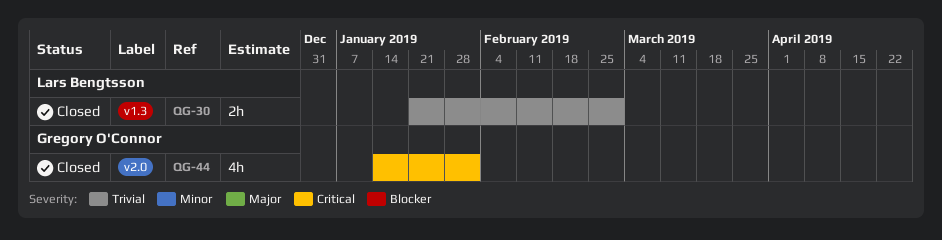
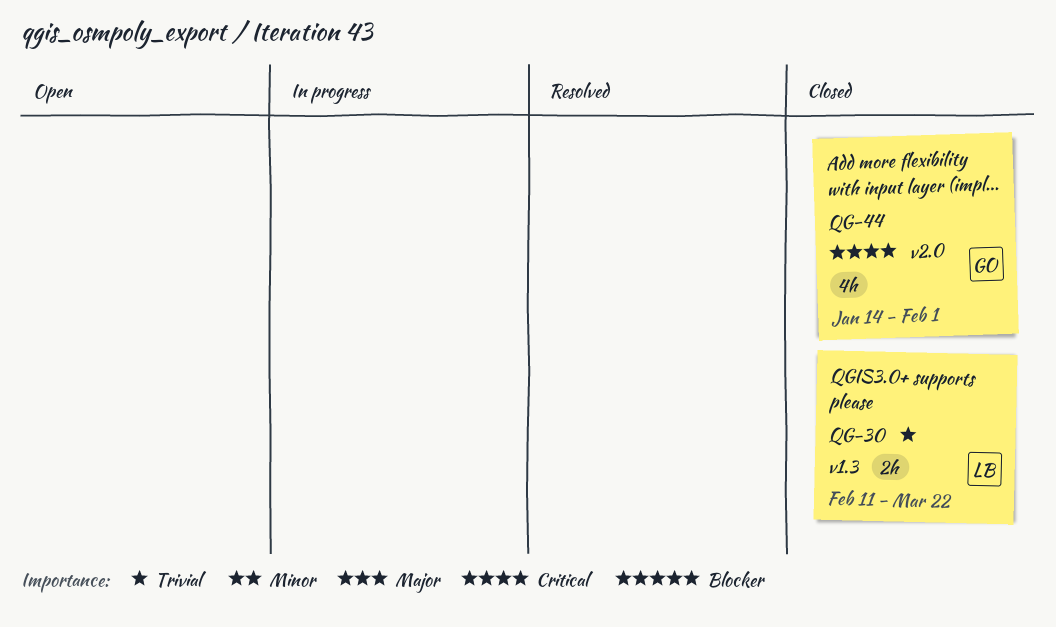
QG-30, start: Jan 21 -> Feb 11
QG-30, due: Mar 1 -> Mar 22

